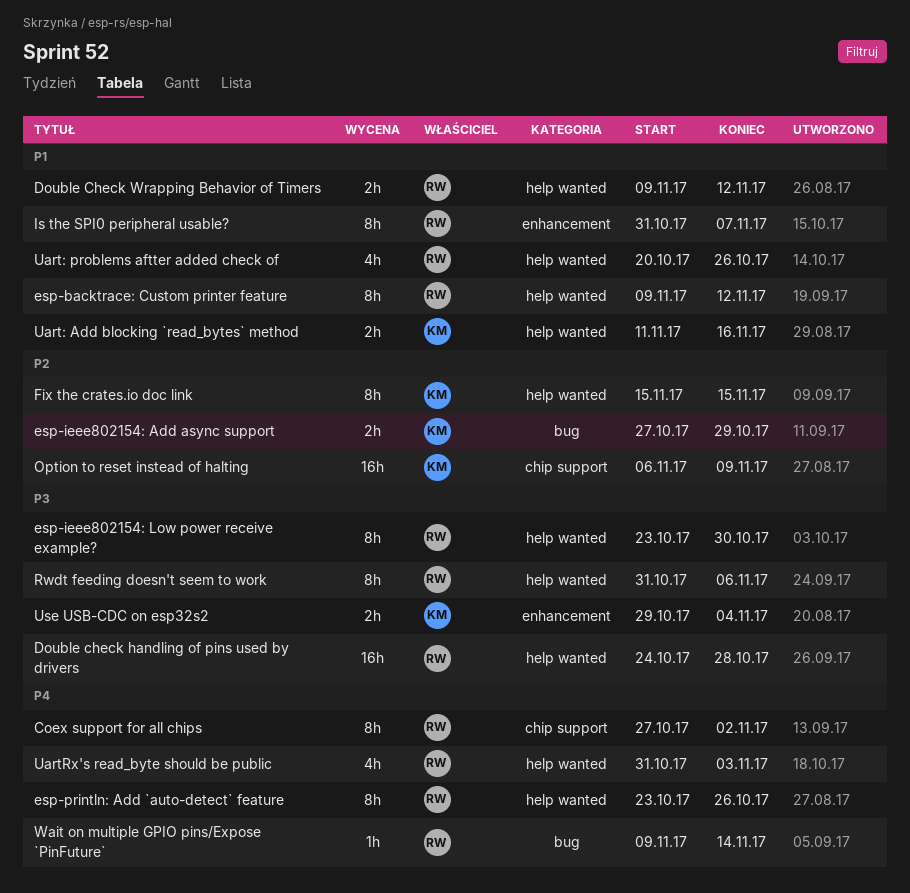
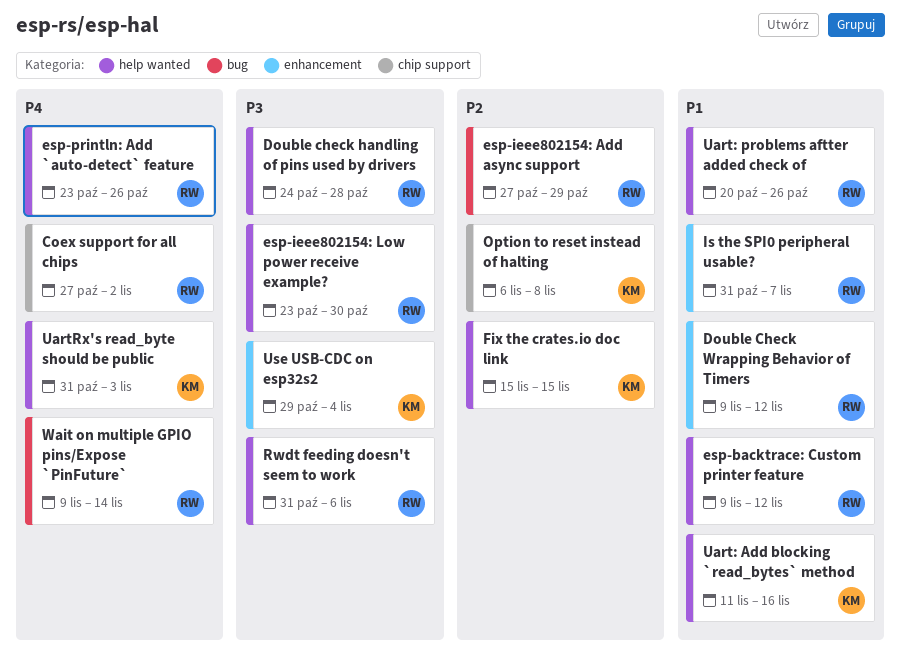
Double Check Wrapping Behavior of Timers, label: help wanted -> enhancement
esp-ieee802154: Add async support, owner: KM -> RW
Option to reset instead of halting, due: Nov 9 -> Nov 8
UartRx's read_byte should be public, owner: RW -> KM

